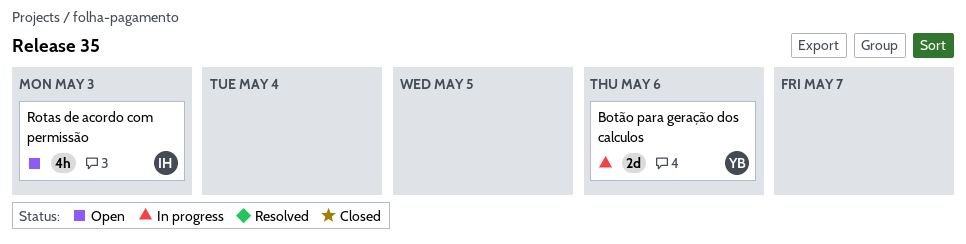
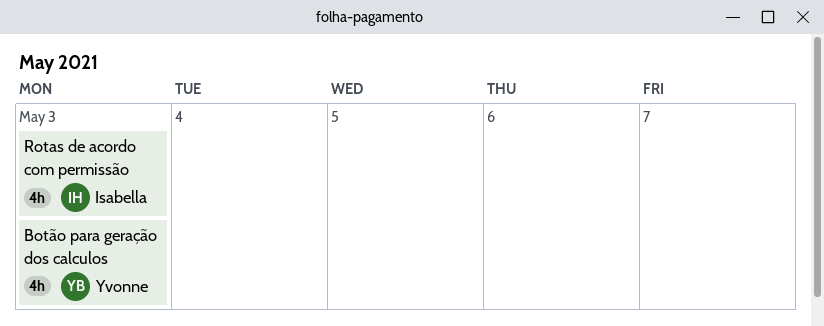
Botão para geração dos calculos, estimate: 2d -> 4h
Botão para geração dos calculos, due: May 6 -> May 3

